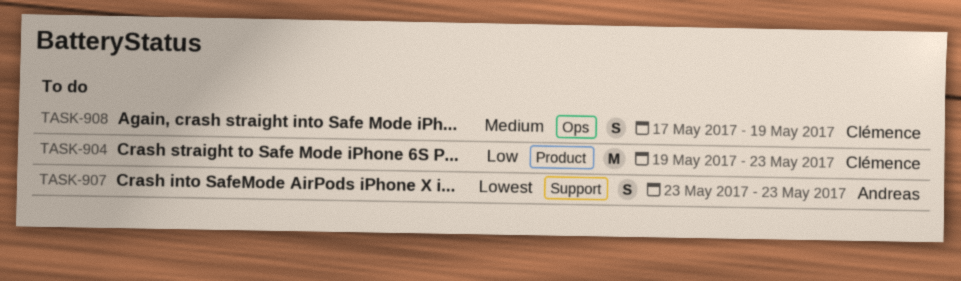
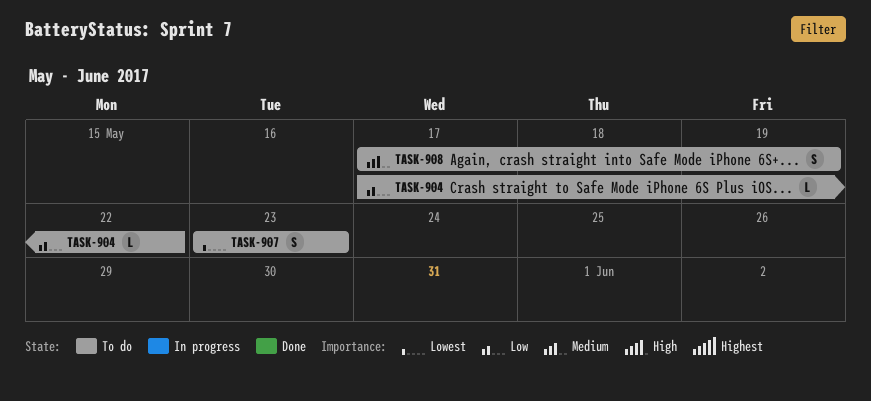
TASK-904, estimate: M -> L
TASK-904, start: May 19 -> May 17
TASK-904, due: May 23 -> May 22

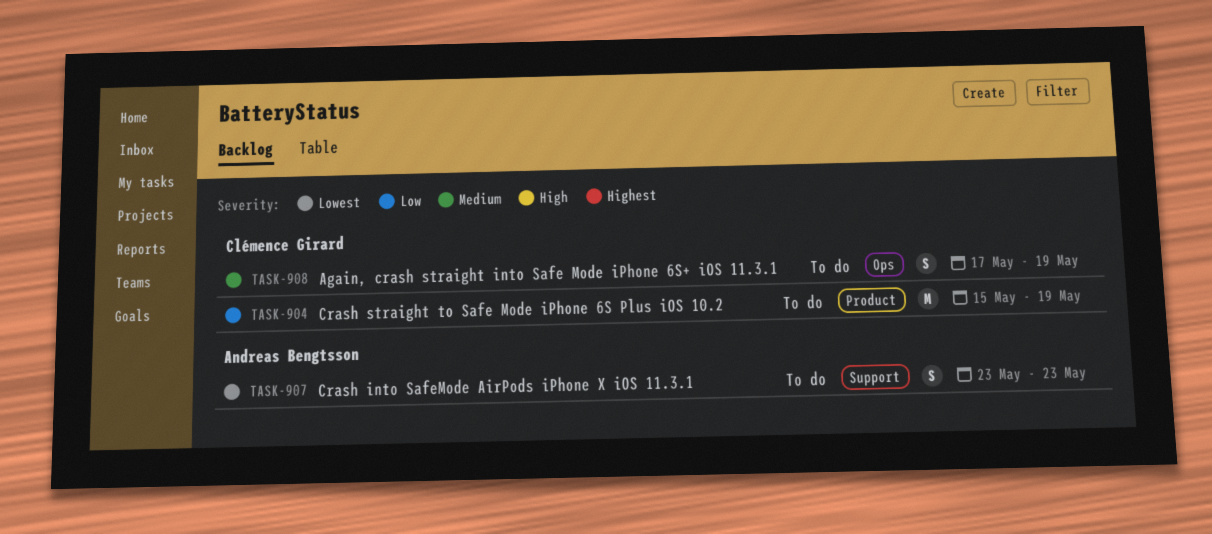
TASK-904, estimate: L -> M
TASK-904, start: May 17 -> May 15
TASK-904, due: May 22 -> May 19

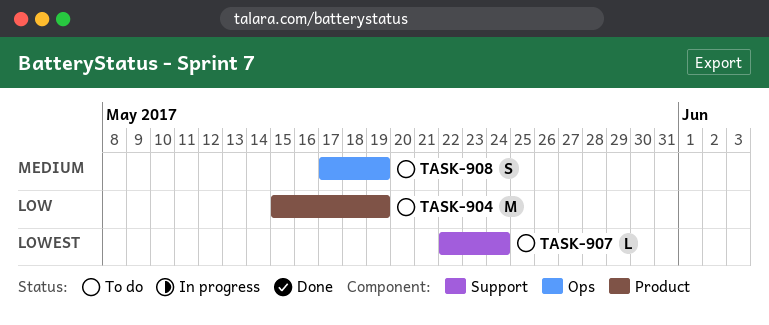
TASK-907, estimate: S -> L
TASK-907, start: May 23 -> May 22
TASK-907, due: May 23 -> May 24

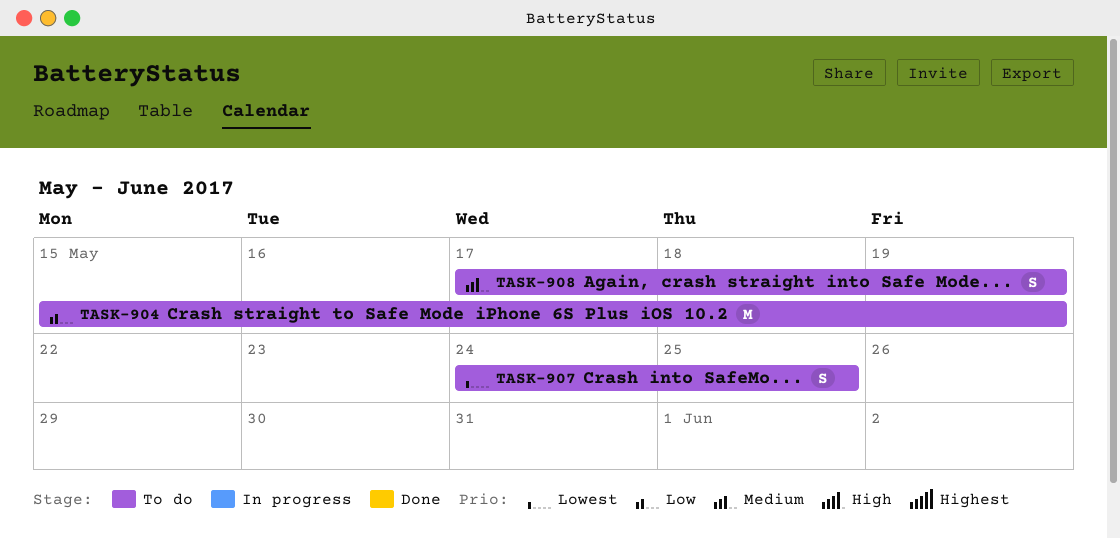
TASK-907, estimate: L -> S
TASK-907, start: May 22 -> May 24
TASK-907, due: May 24 -> May 25

